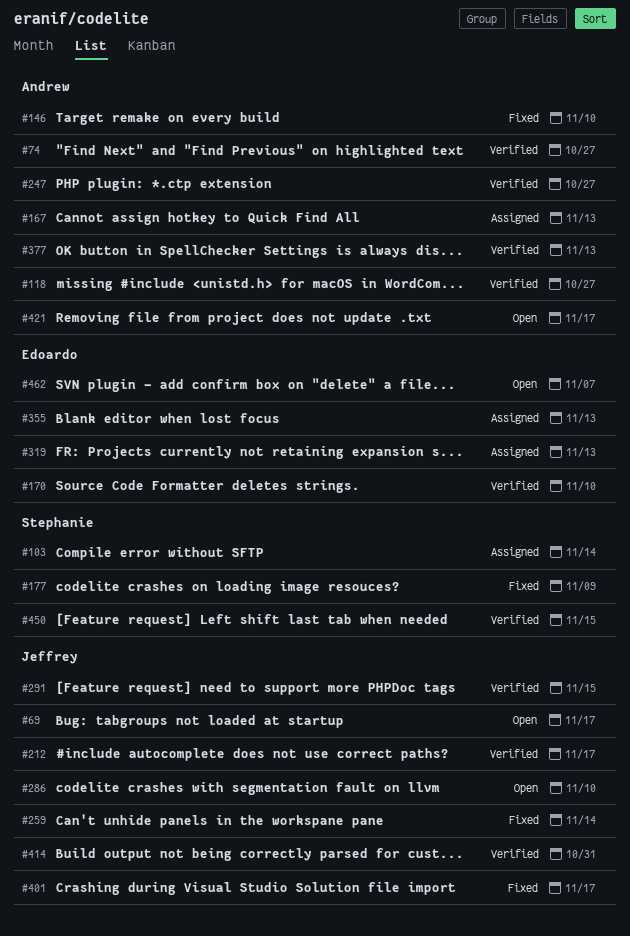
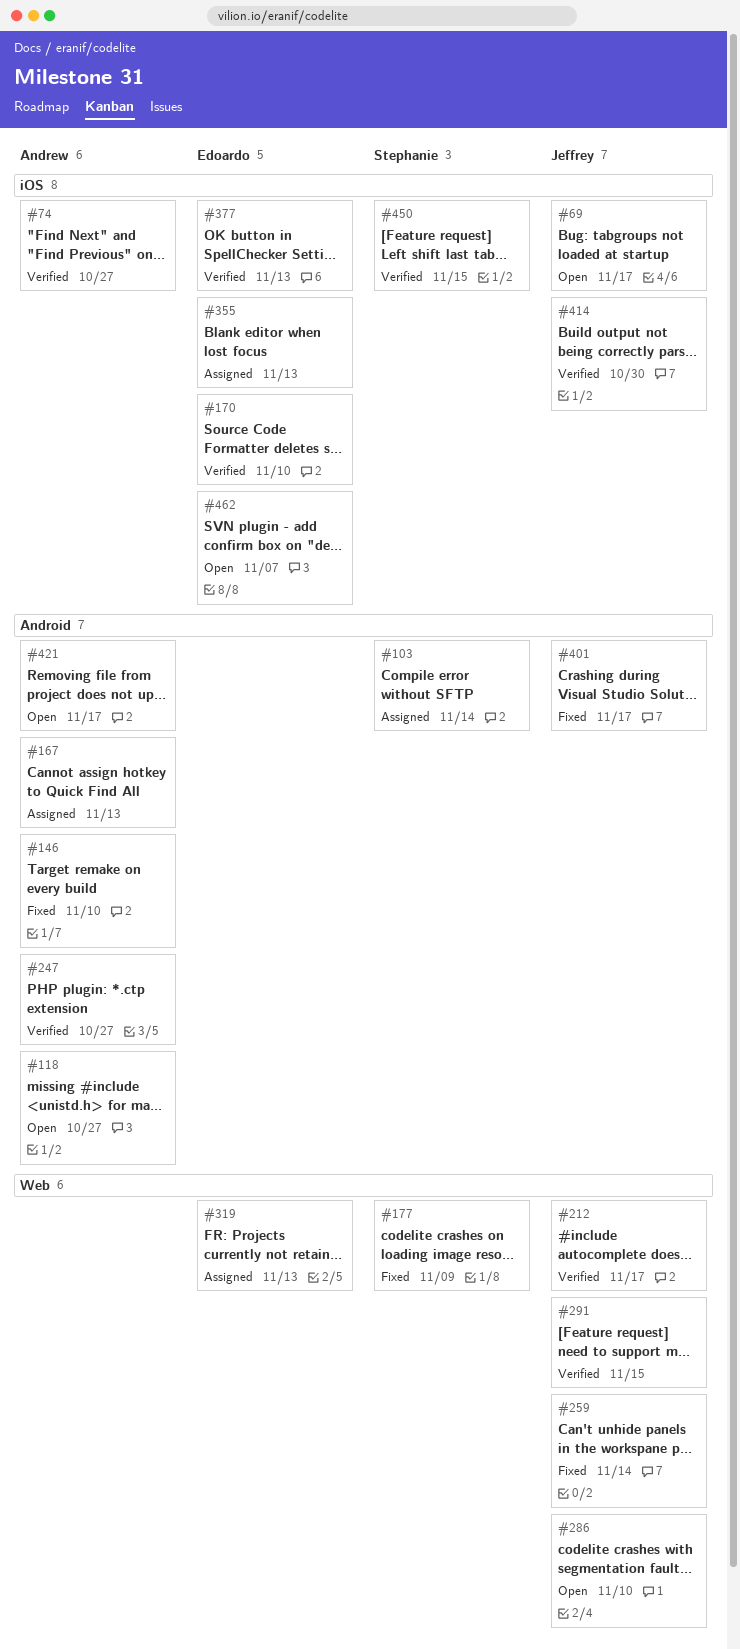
#118, status: Verified -> Open
#377, owner: Andrew -> Edoardo
#414, due: Oct 31 -> Oct 30

